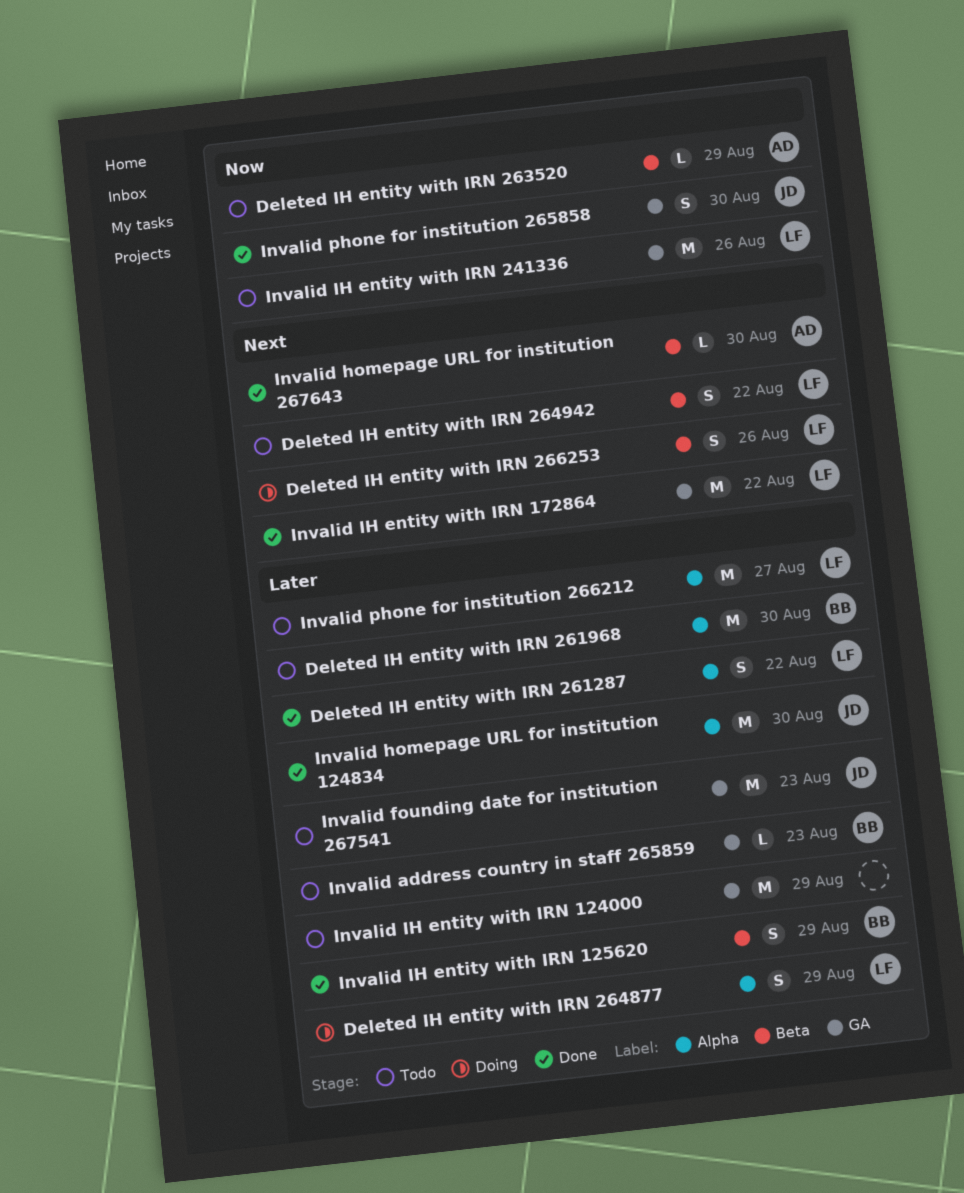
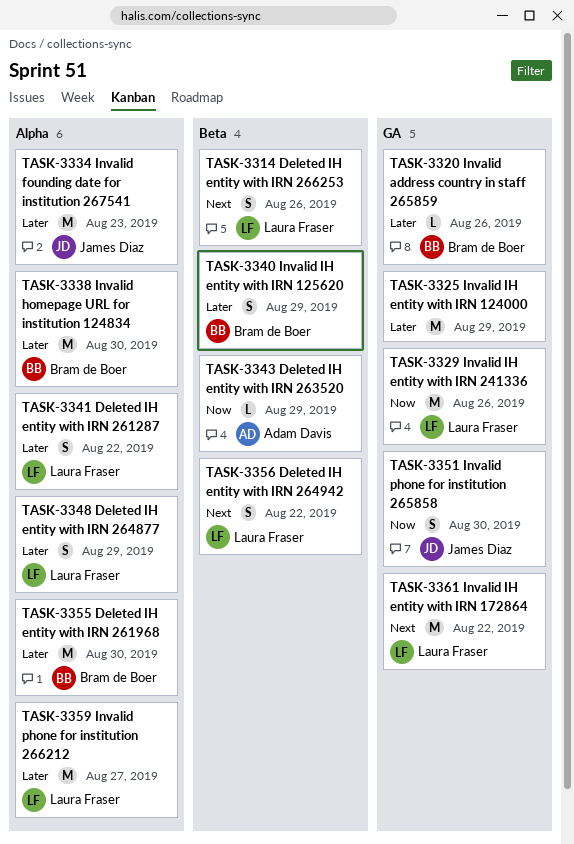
Invalid address country in staff 265859, due: Aug 23 -> Aug 26
Invalid founding date for institution 267541, label: GA -> Alpha
Invalid homepage URL for institution 124834, owner: James Diaz -> Bram de Boer
Invalid homepage URL for institution 267643: present -> none

